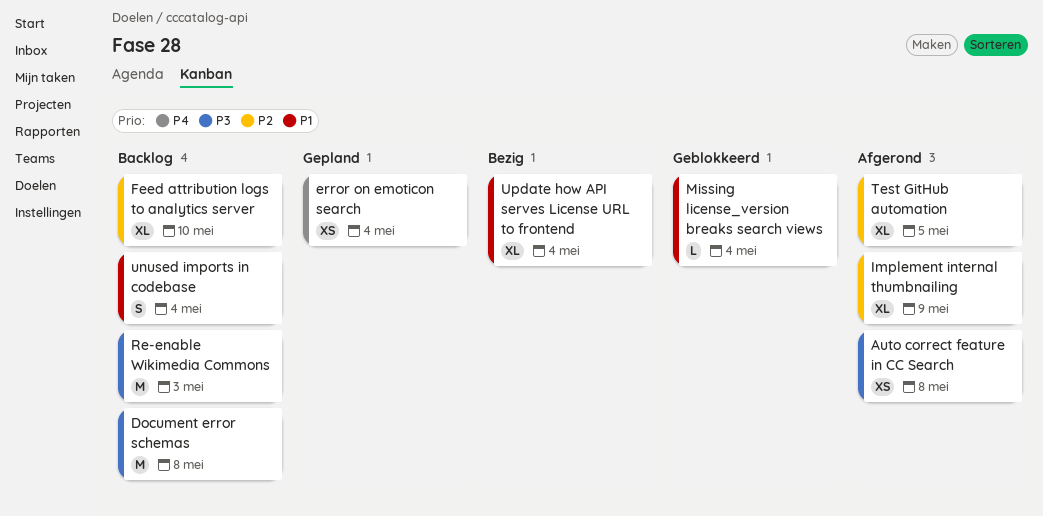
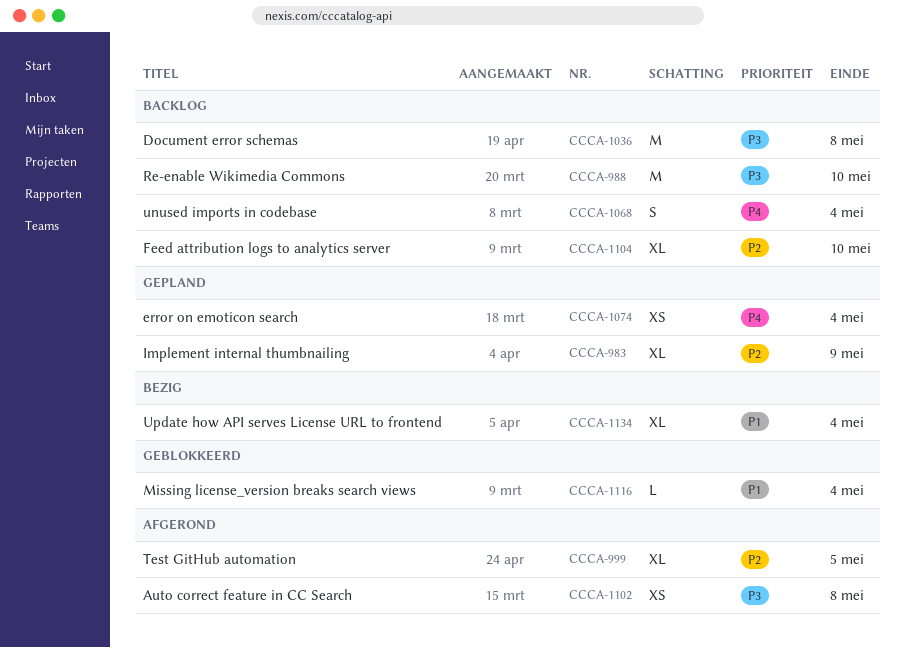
Implement internal thumbnailing, status: Afgerond -> Gepland
Re-enable Wikimedia Commons, due: May 3 -> May 10
unused imports in codebase, priority: P1 -> P4

